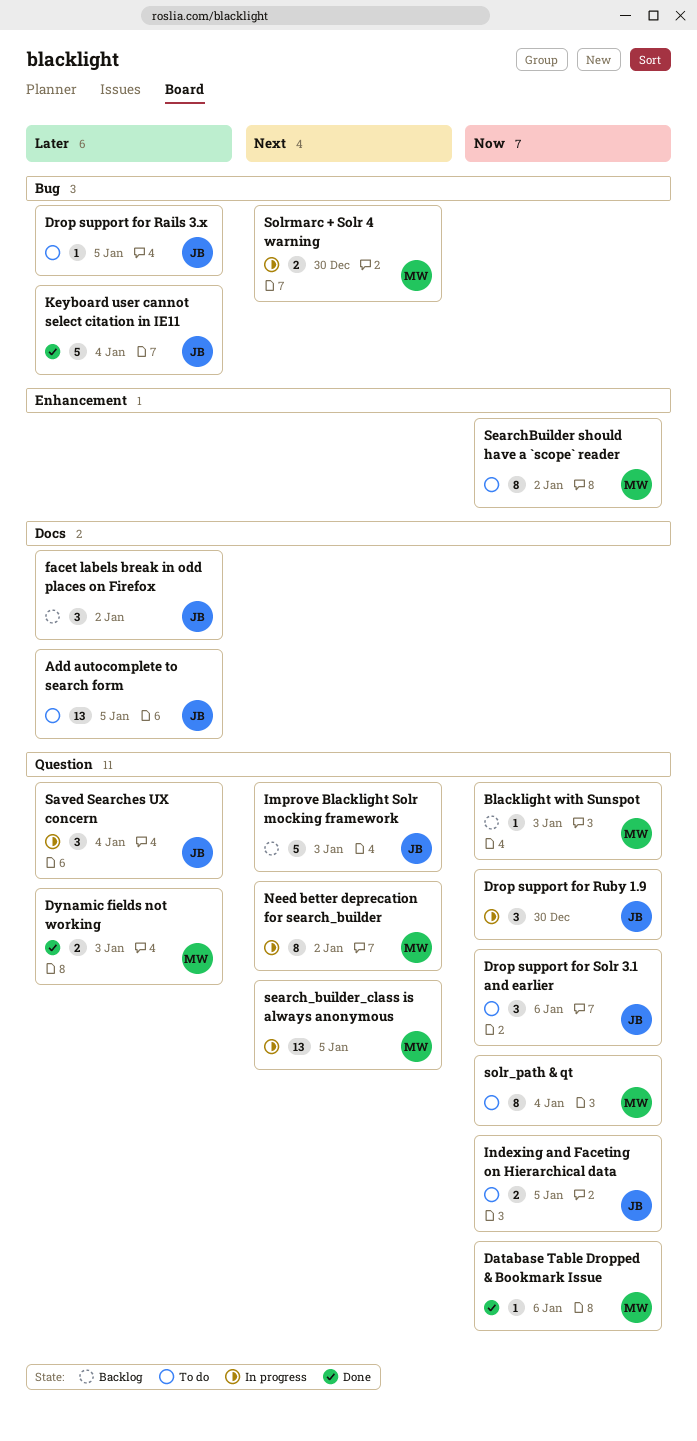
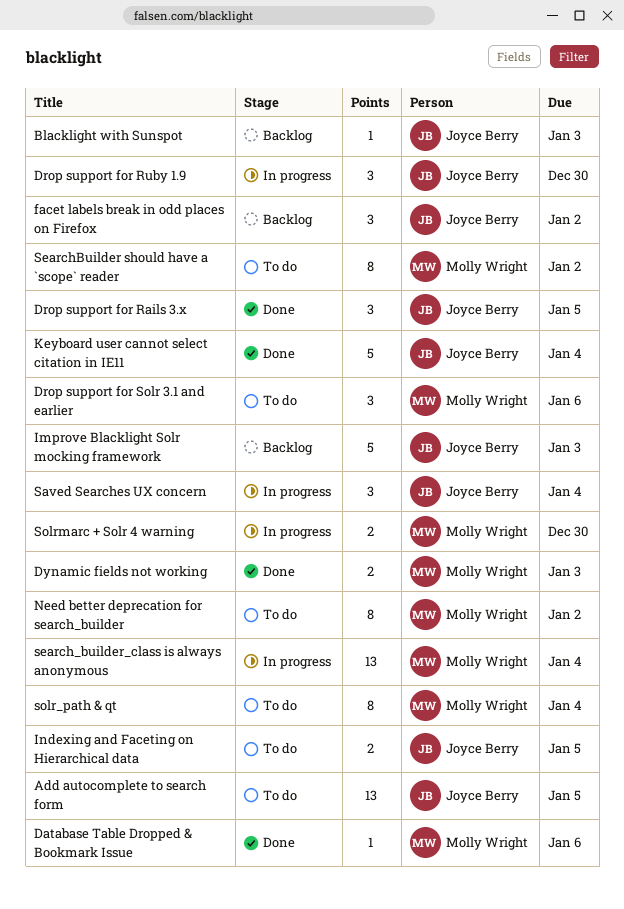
Blacklight with Sunspot, owner: Molly Wright -> Joyce Berry
Drop support for Rails 3.x, status: To do -> Done
Drop support for Rails 3.x, estimate: 1 -> 3
Drop support for Solr 3.1 and earlier, owner: Joyce Berry -> Molly Wright
Need better deprecation for search_builder, status: In progress -> To do
search_builder_class is always anonymous, due: Jan 5 -> Jan 4

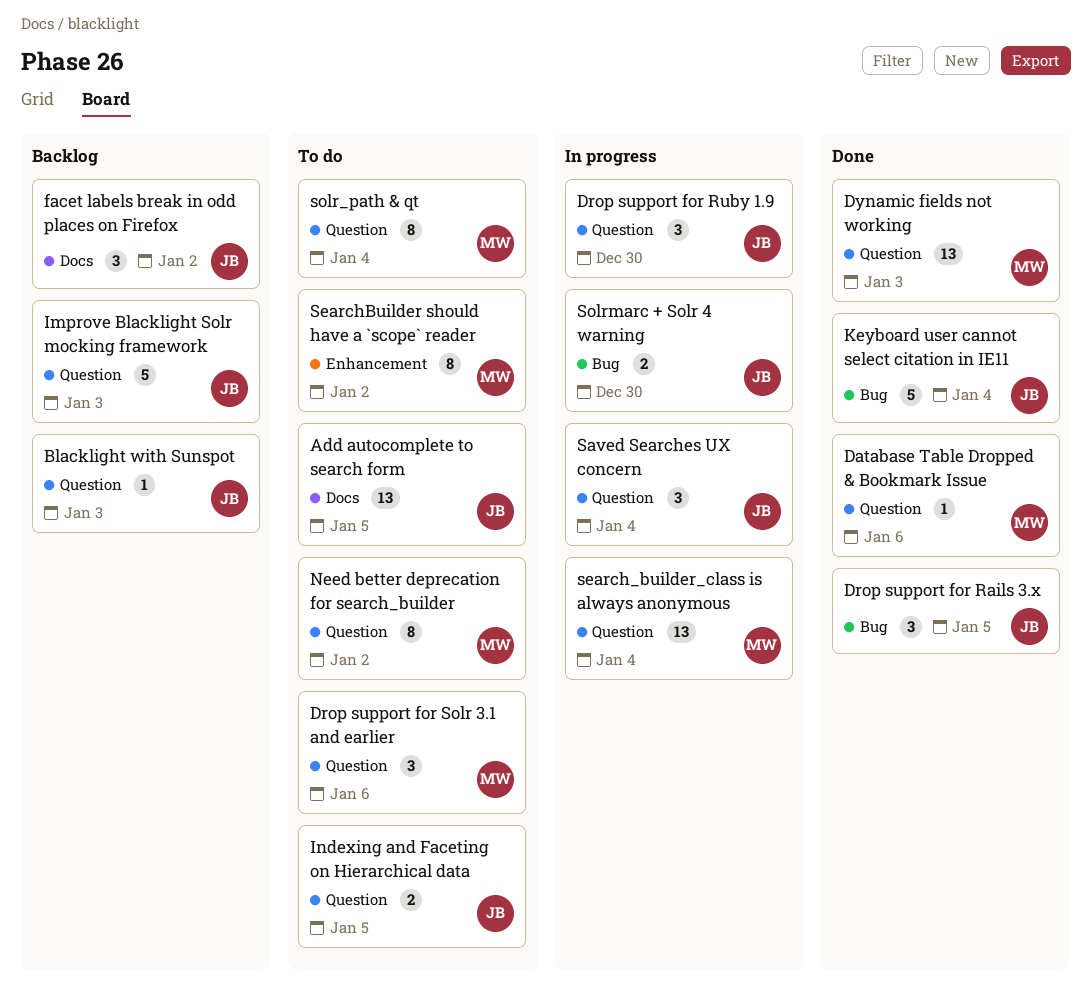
Dynamic fields not working, estimate: 2 -> 13
Solrmarc + Solr 4 warning, owner: Molly Wright -> Joyce Berry

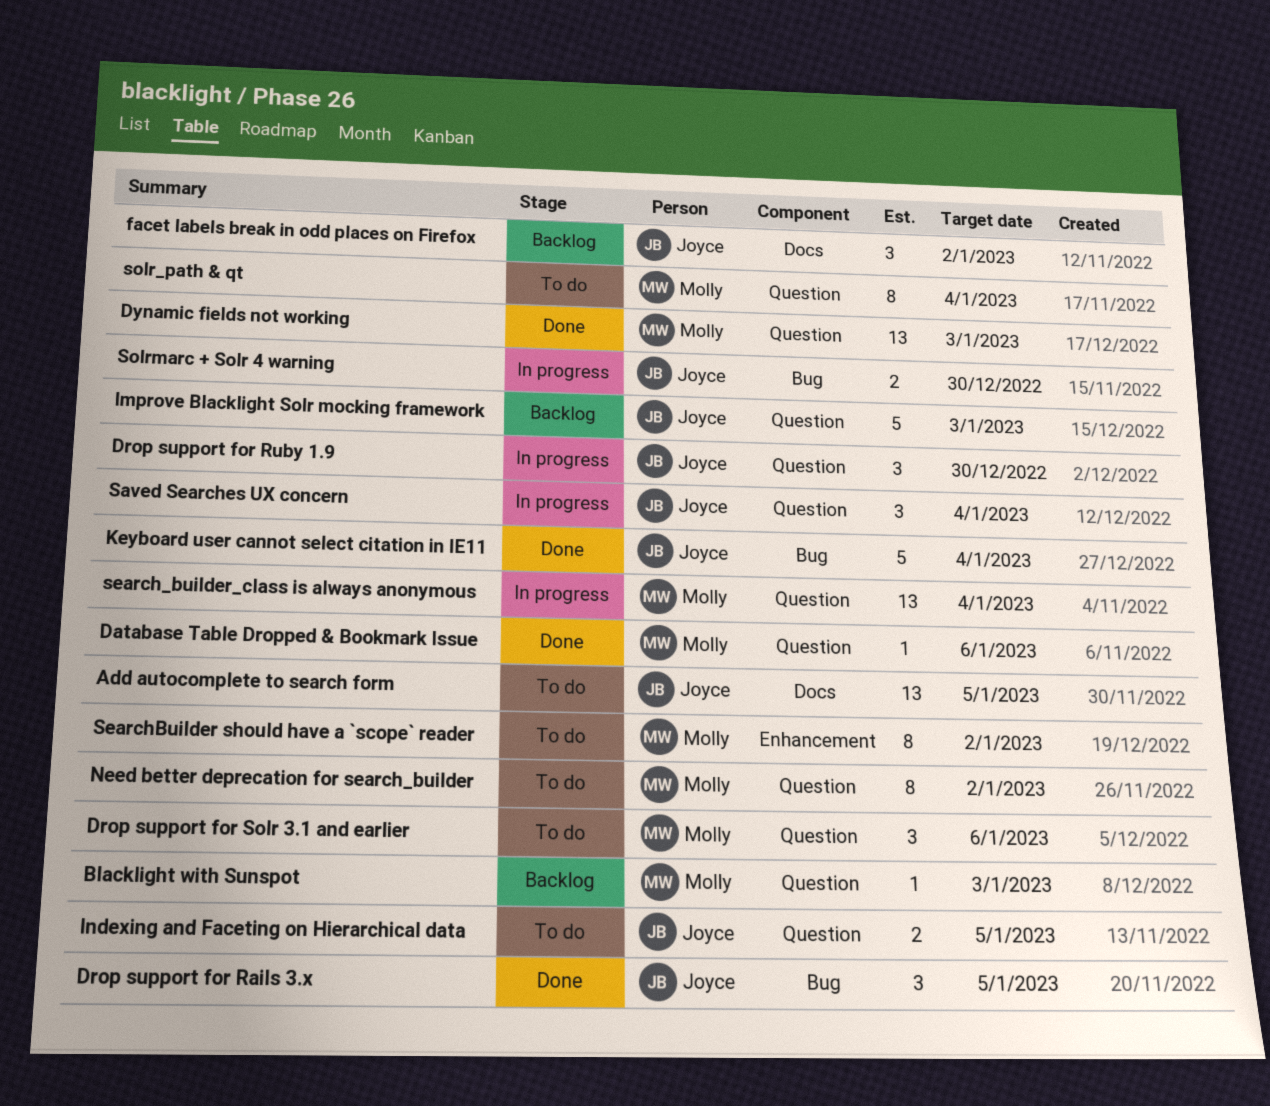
Blacklight with Sunspot, owner: Joyce -> Molly

